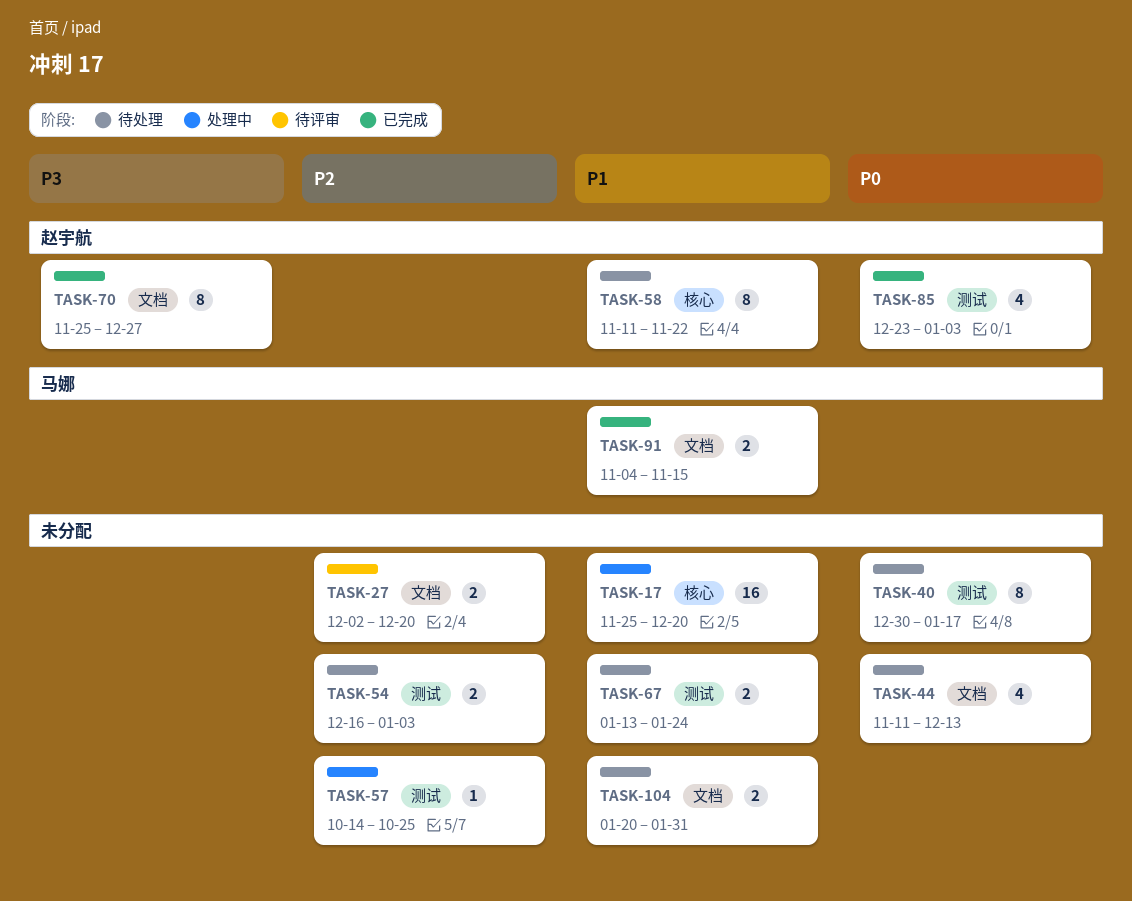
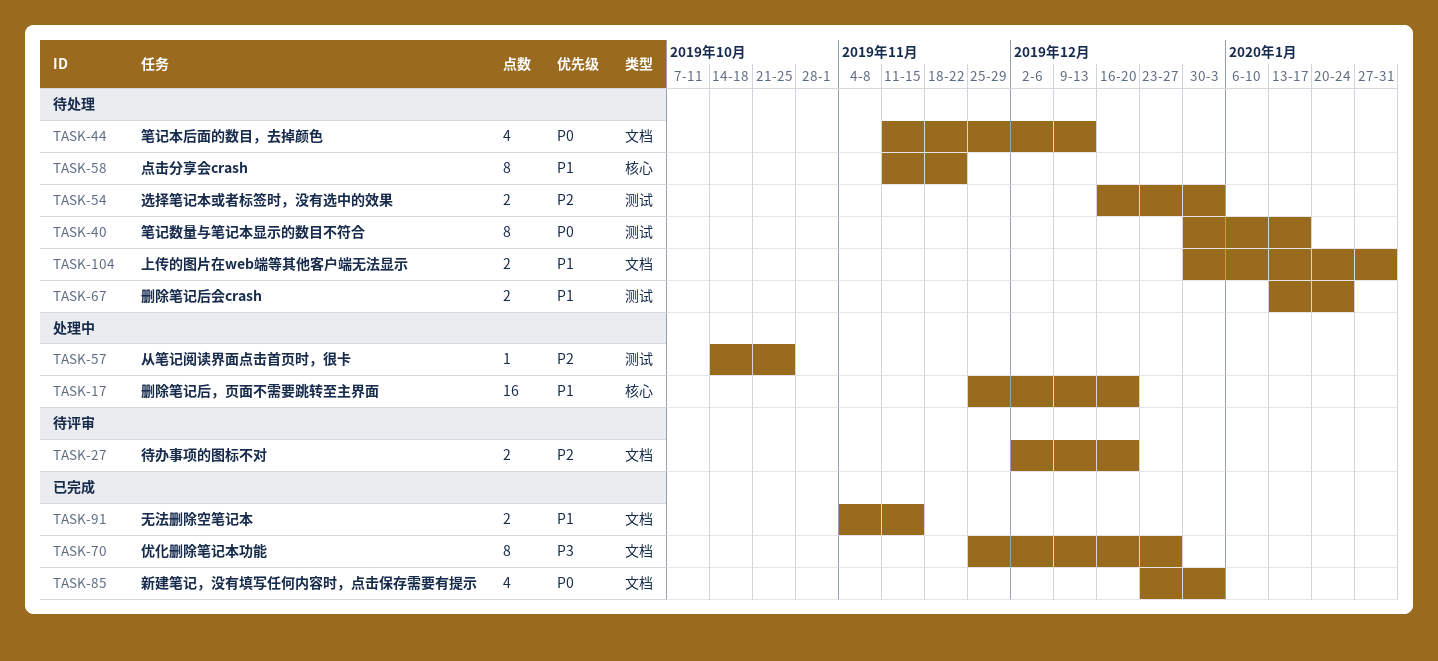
TASK-85, label: 测试 -> 文档
TASK-104, start: Jan 20 -> Dec 30

